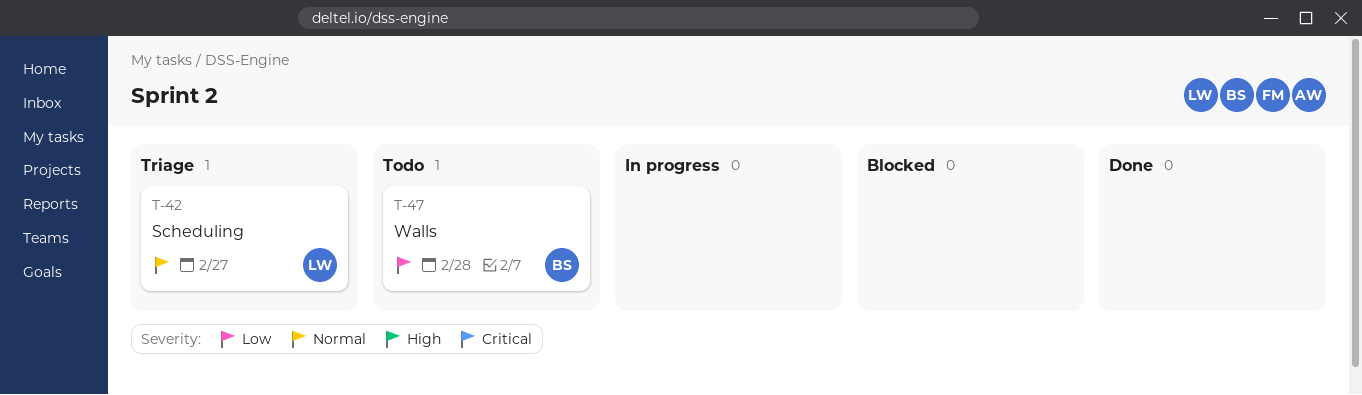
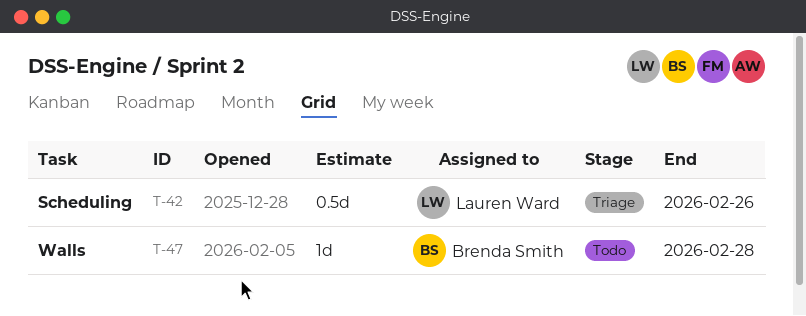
T-42, due: Feb 27 -> Feb 26

